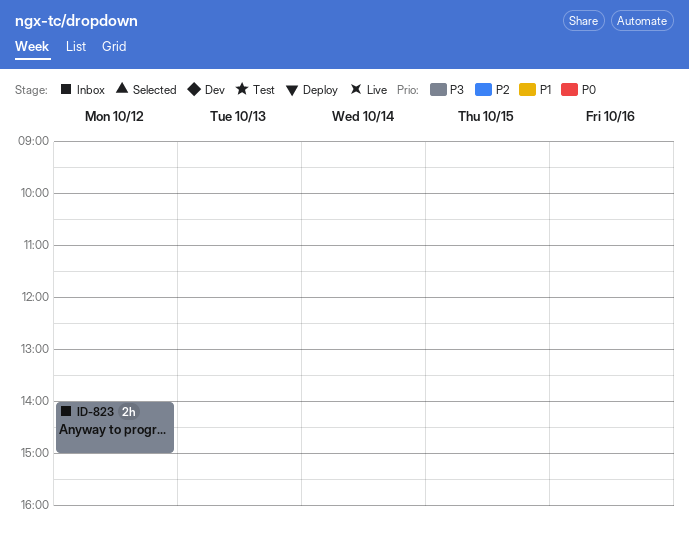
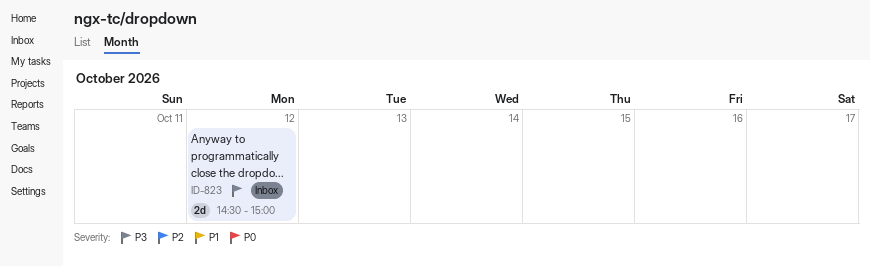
ID-823, estimate: 2h -> 2d
ID-823, begins: 14:00 -> 14:30

